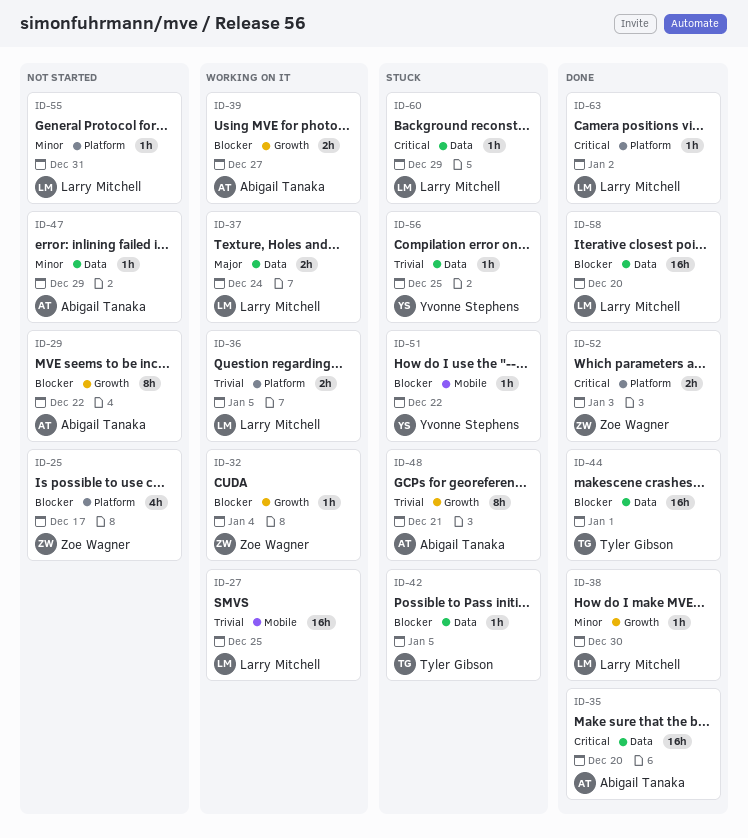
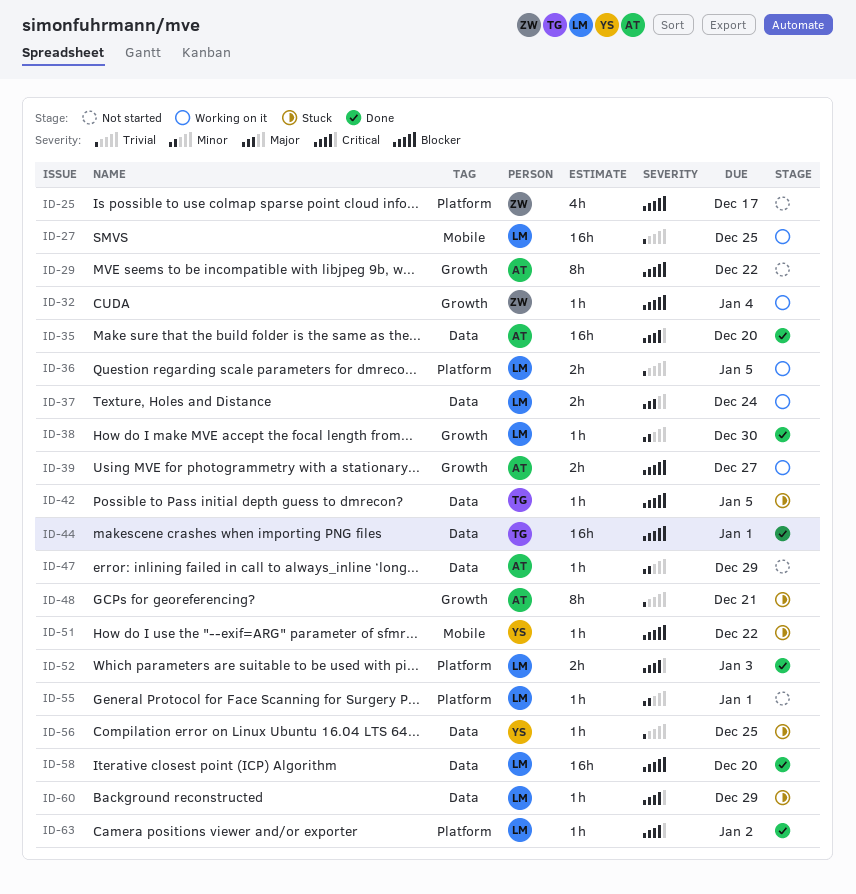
ID-52, owner: Zoe Wagner -> Larry Mitchell
ID-55, due: Dec 31 -> Jan 1

